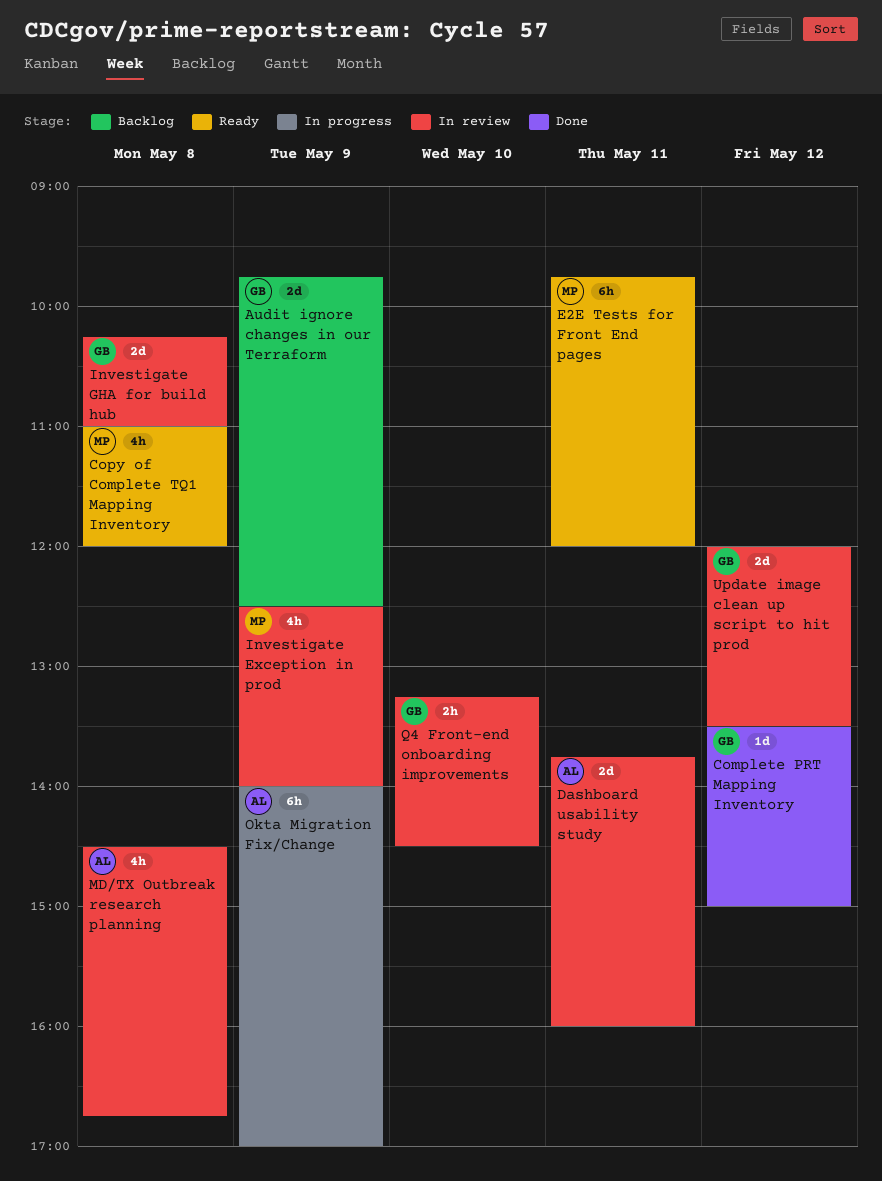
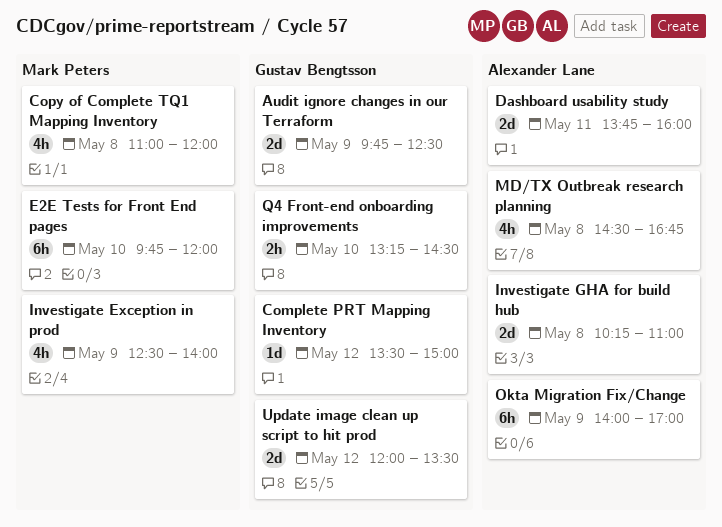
E2E Tests for Front End pages, day: May 11 -> May 10
Investigate GHA for build hub, owner: Gustav Bengtsson -> Alexander Lane

